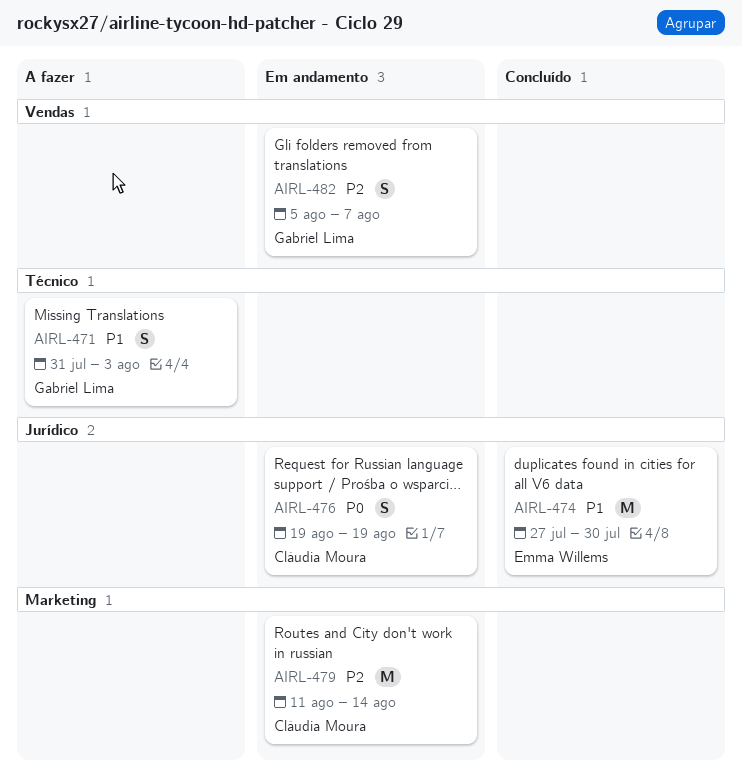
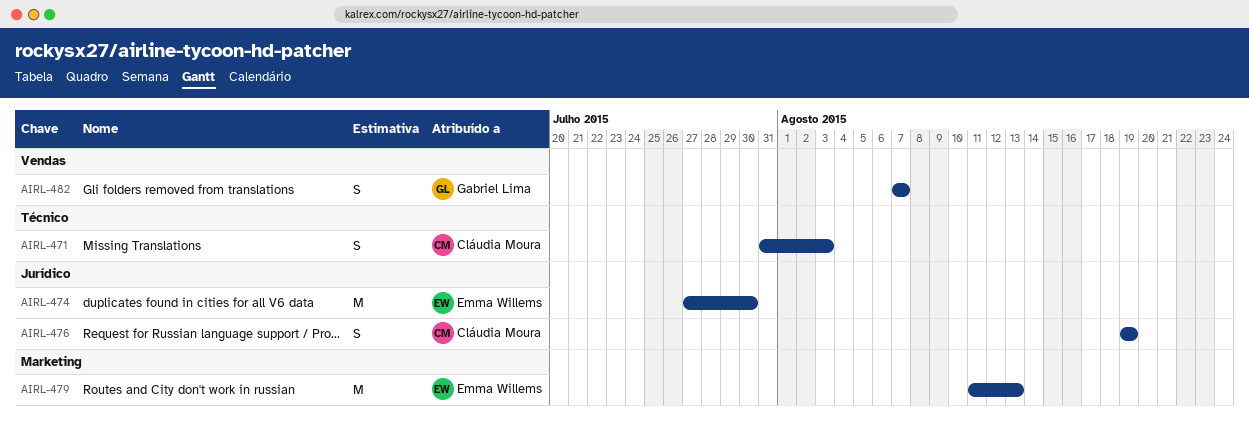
AIRL-471, owner: Gabriel Lima -> Cláudia Moura
AIRL-479, owner: Cláudia Moura -> Emma Willems
AIRL-479, due: Aug 14 -> Aug 13
AIRL-482, start: Aug 5 -> Aug 7

